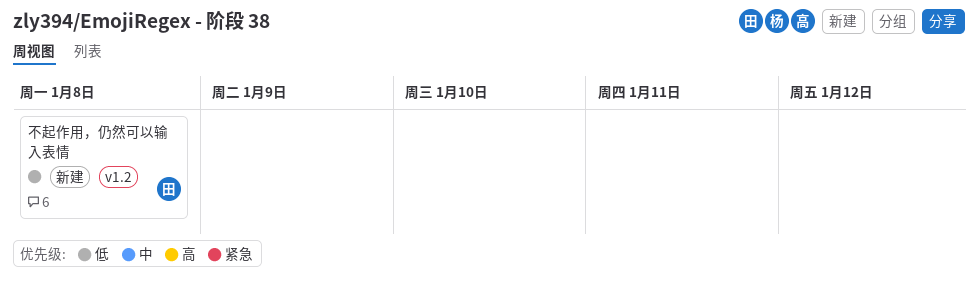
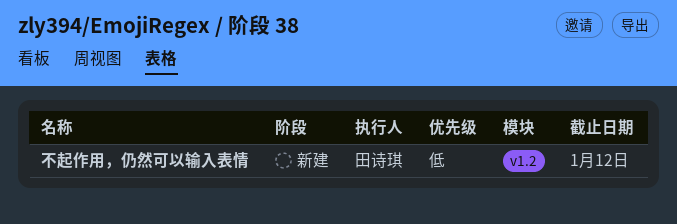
不起作用，仍然可以输入表情, due: Jan 8 -> Jan 12

